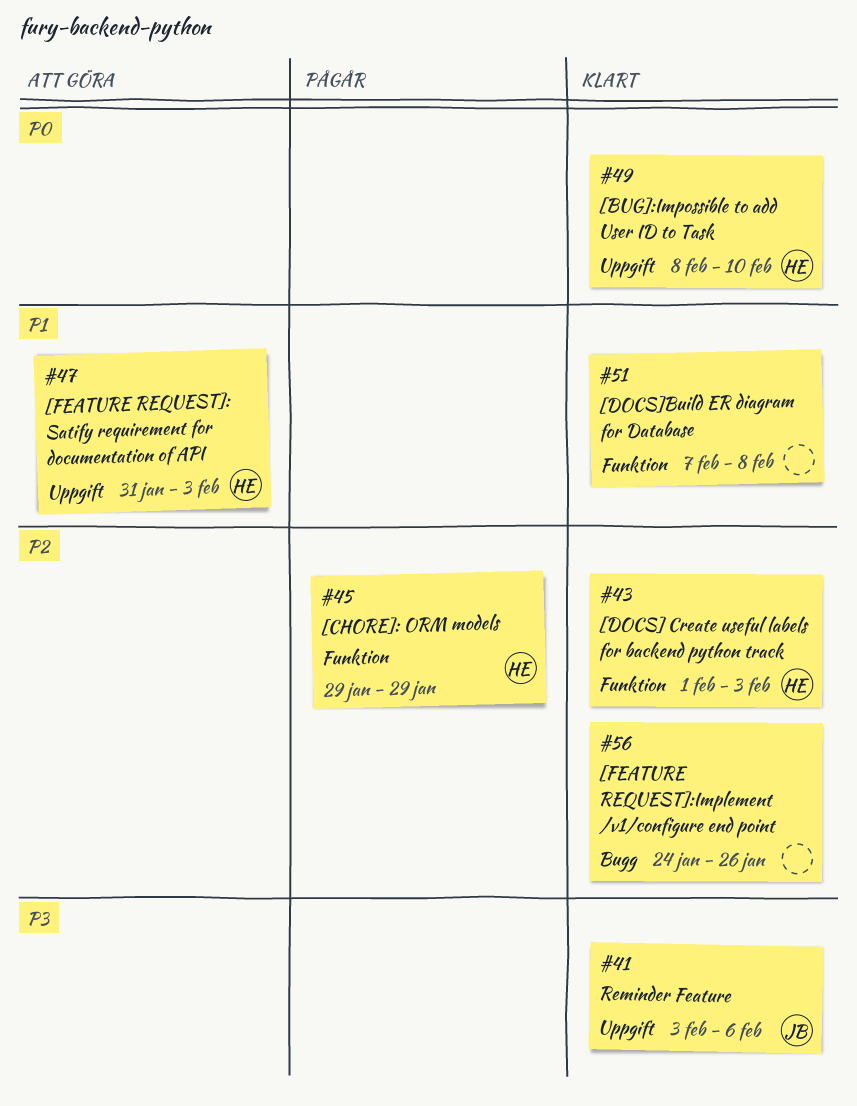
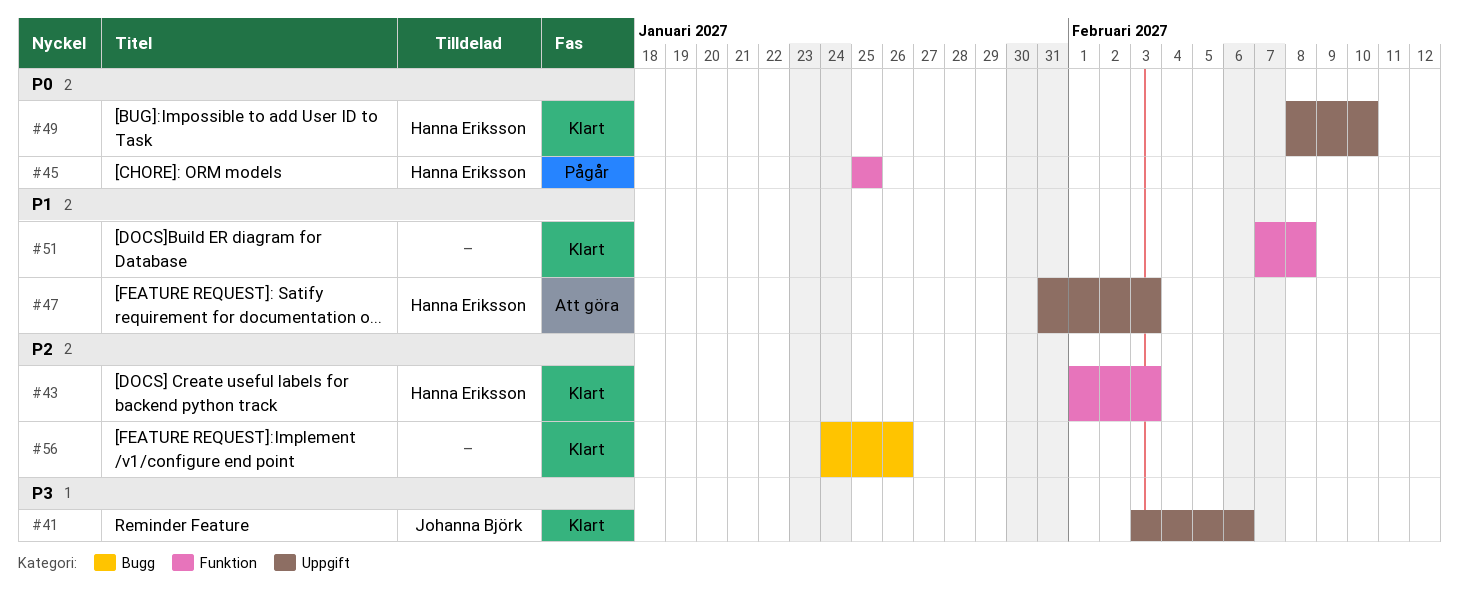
#45, priority: P2 -> P0
#45, start: Jan 29 -> Jan 25
#45, due: Jan 29 -> Jan 25

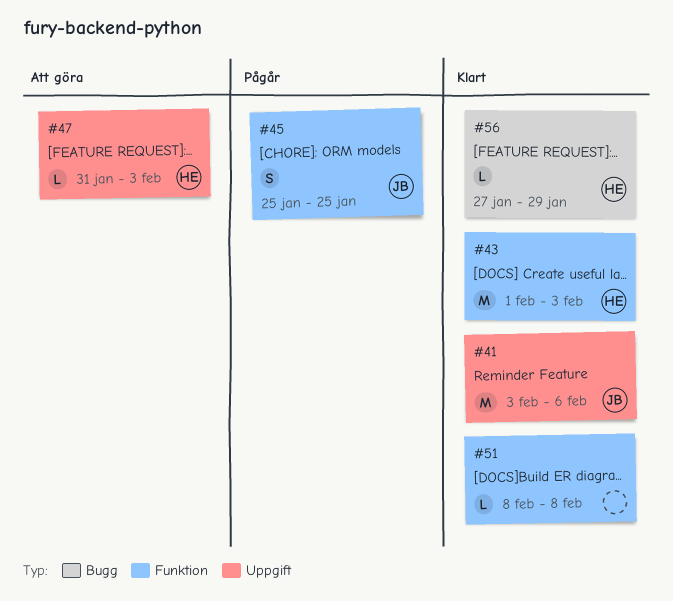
#45, owner: Hanna Eriksson -> Johanna Björk
#49: present -> none
#51, start: Feb 7 -> Feb 8
#56, owner: none -> Hanna Eriksson
#56, start: Jan 24 -> Jan 27
#56, due: Jan 26 -> Jan 29

